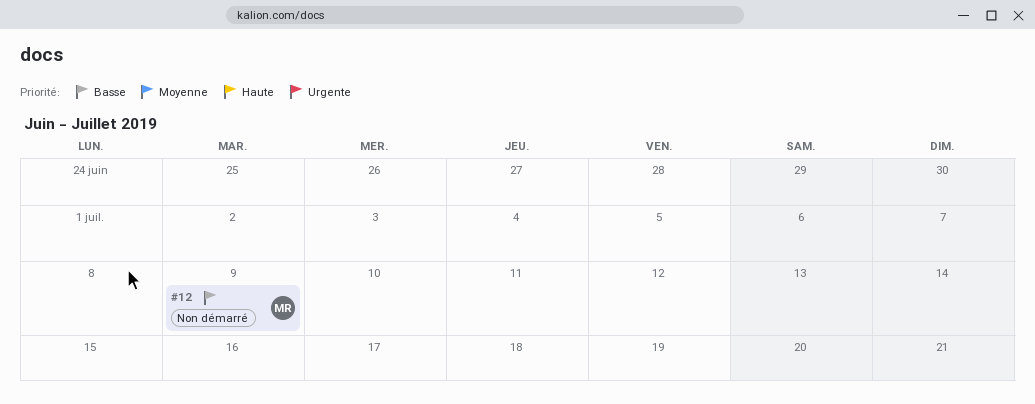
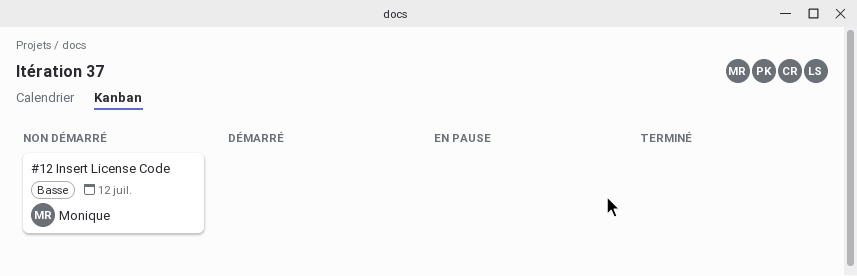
#12, due: Jul 9 -> Jul 12

